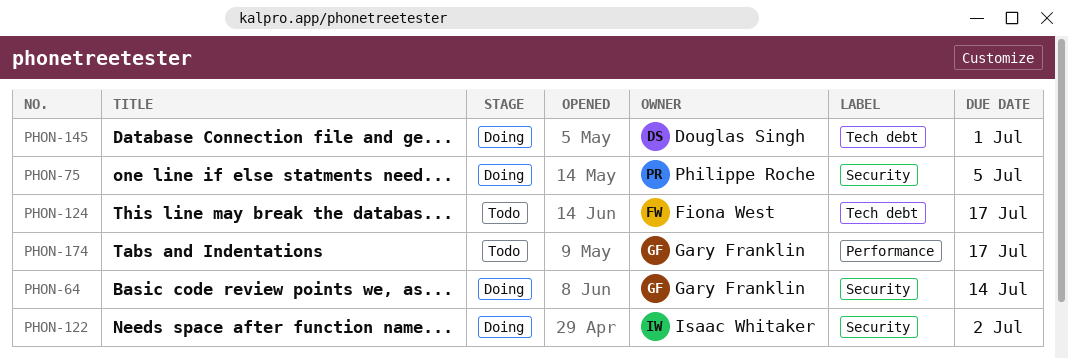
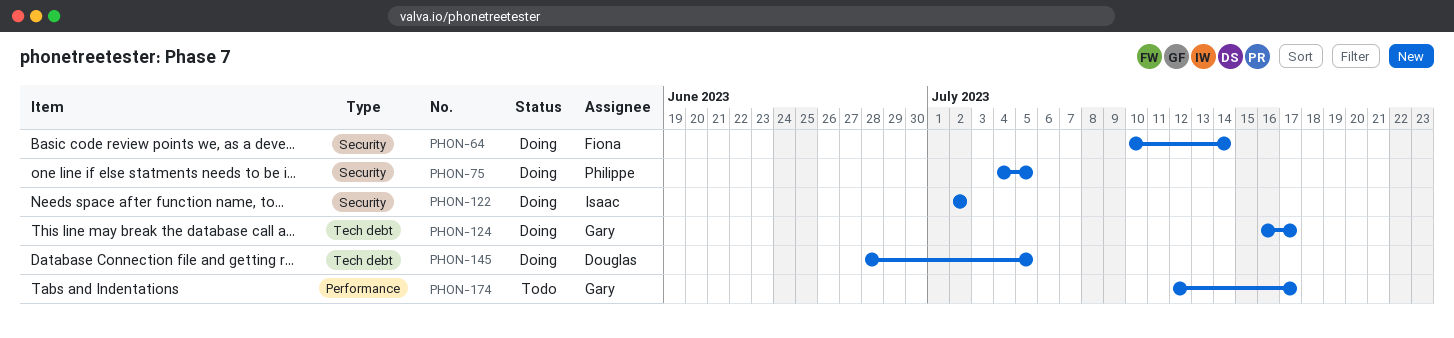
PHON-64, owner: Gary Franklin -> Fiona West
PHON-124, status: Todo -> Doing
PHON-124, owner: Fiona West -> Gary Franklin
PHON-145, due: Jul 1 -> Jul 5

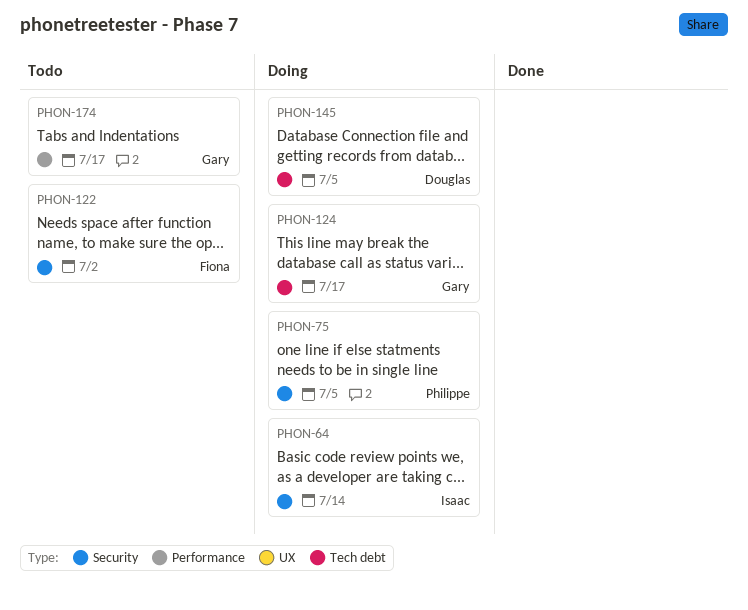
PHON-64, owner: Fiona -> Isaac
PHON-122, status: Doing -> Todo
PHON-122, owner: Isaac -> Fiona

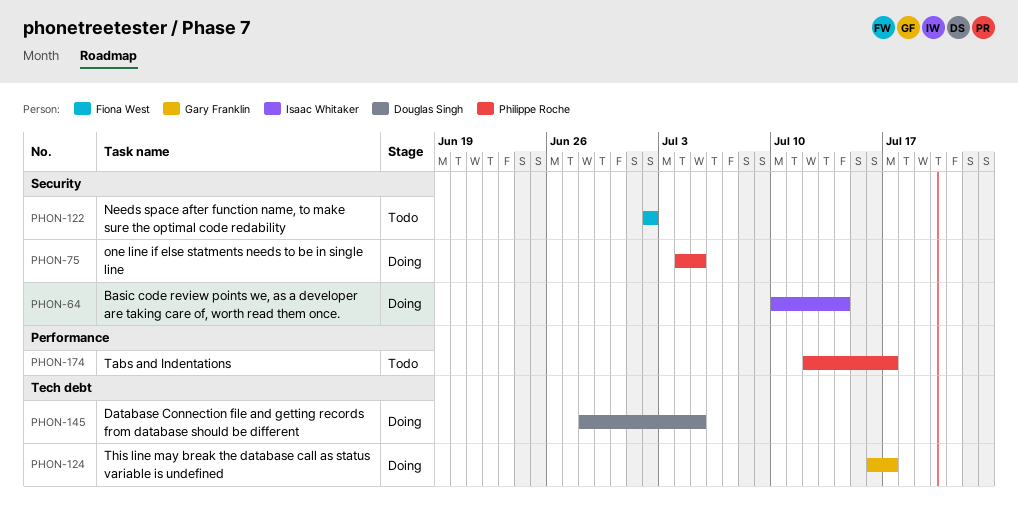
PHON-174, owner: Gary Franklin -> Philippe Roche

